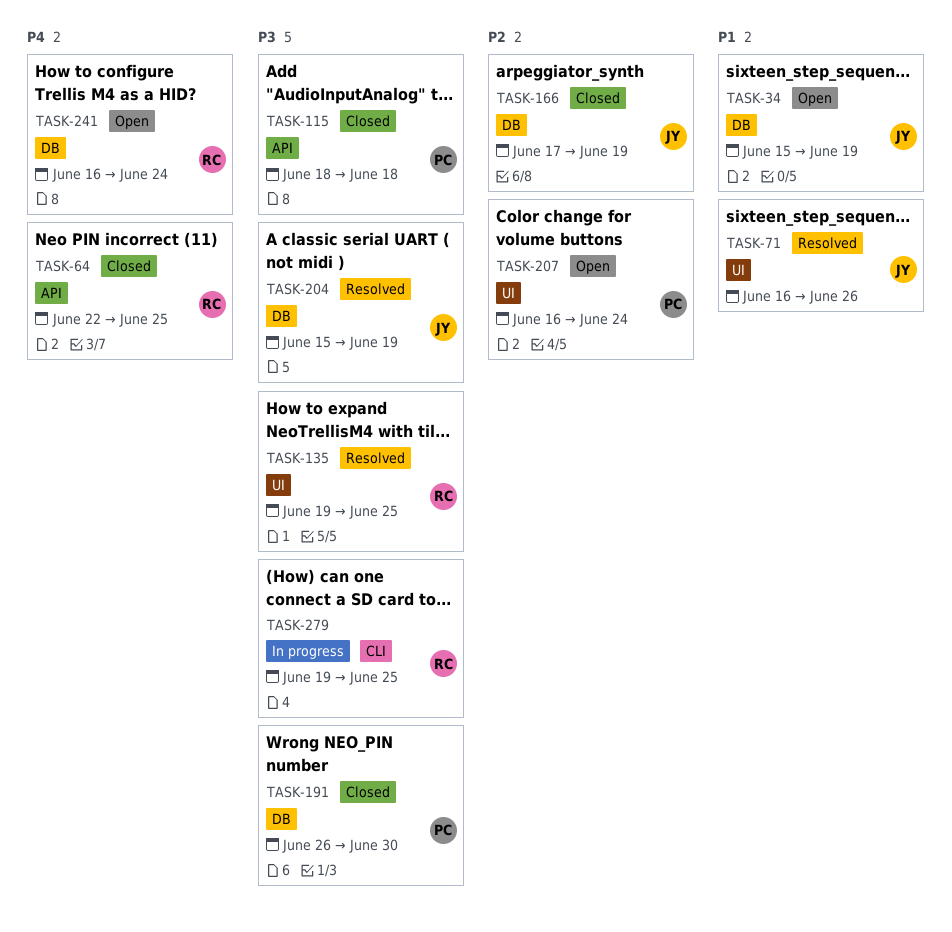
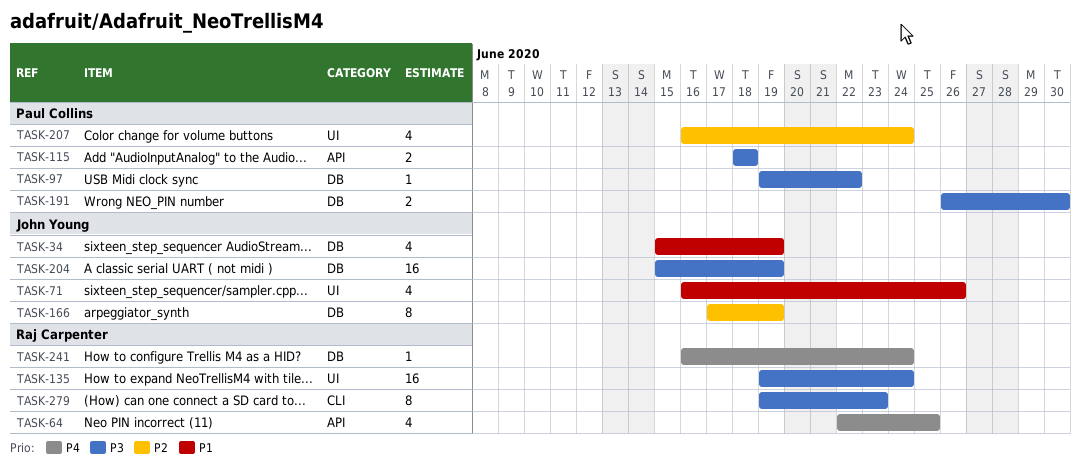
TASK-97: none -> present
TASK-135, due: Jun 25 -> Jun 24
TASK-279, due: Jun 25 -> Jun 23

